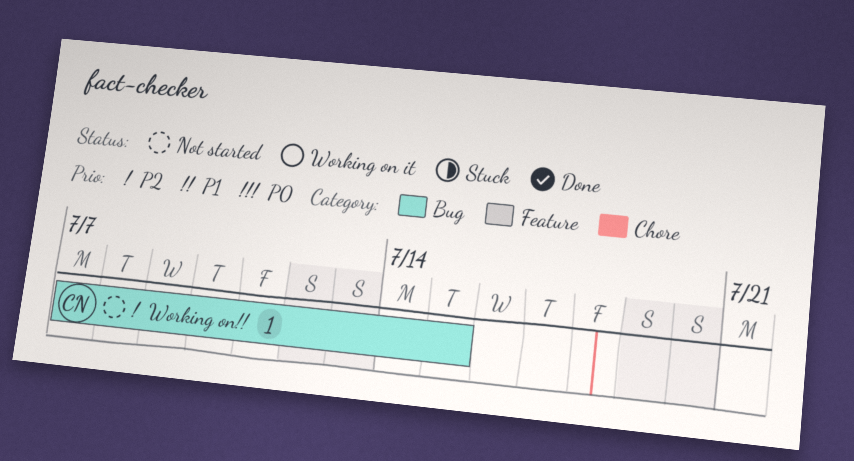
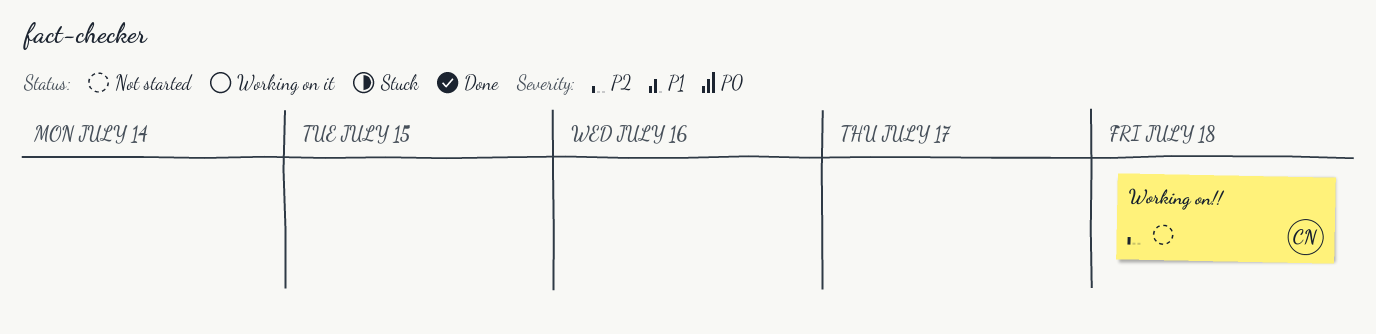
Working on!!, due: Jul 15 -> Jul 18

